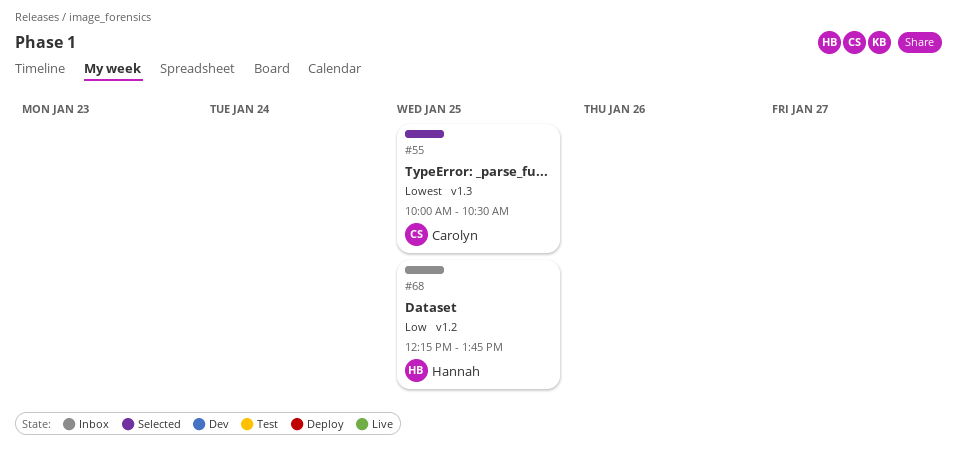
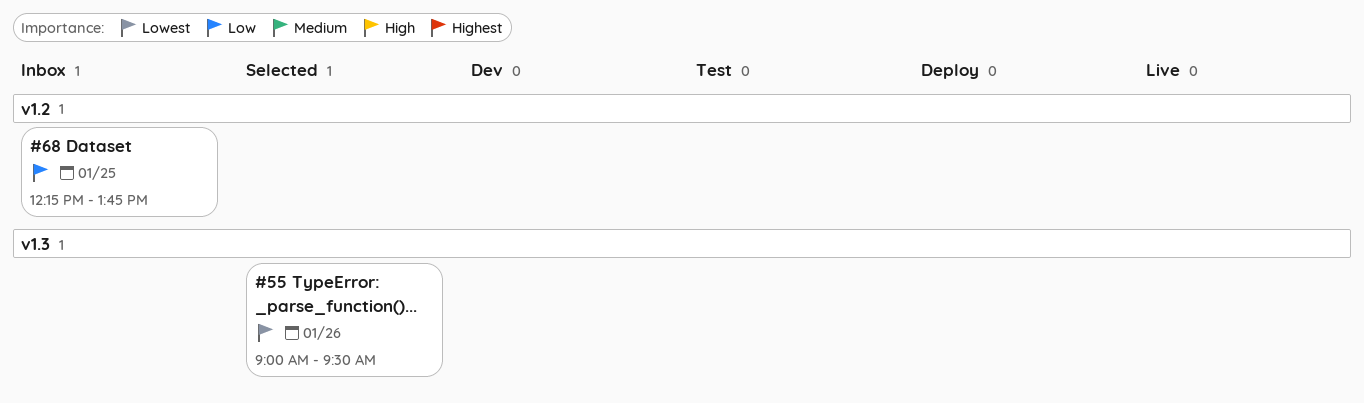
#55, day: Jan 25 -> Jan 26
#55, begins: 10:00 -> 09:00
#55, ends: 10:30 -> 09:30

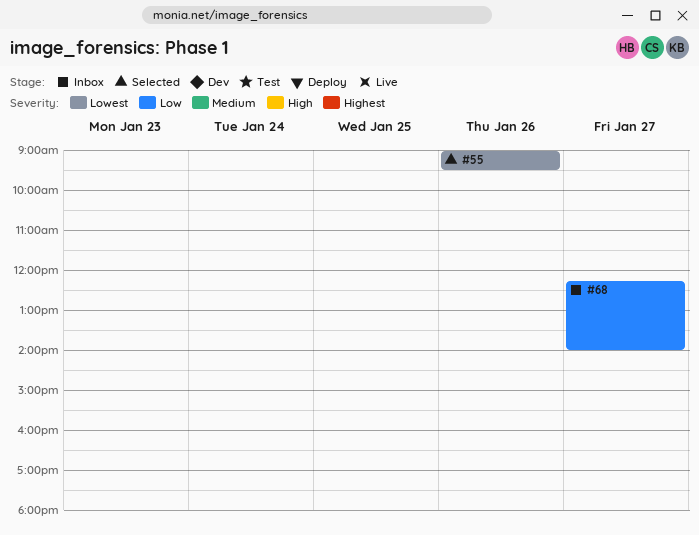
#68, day: Jan 25 -> Jan 27
#68, ends: 13:45 -> 14:00

